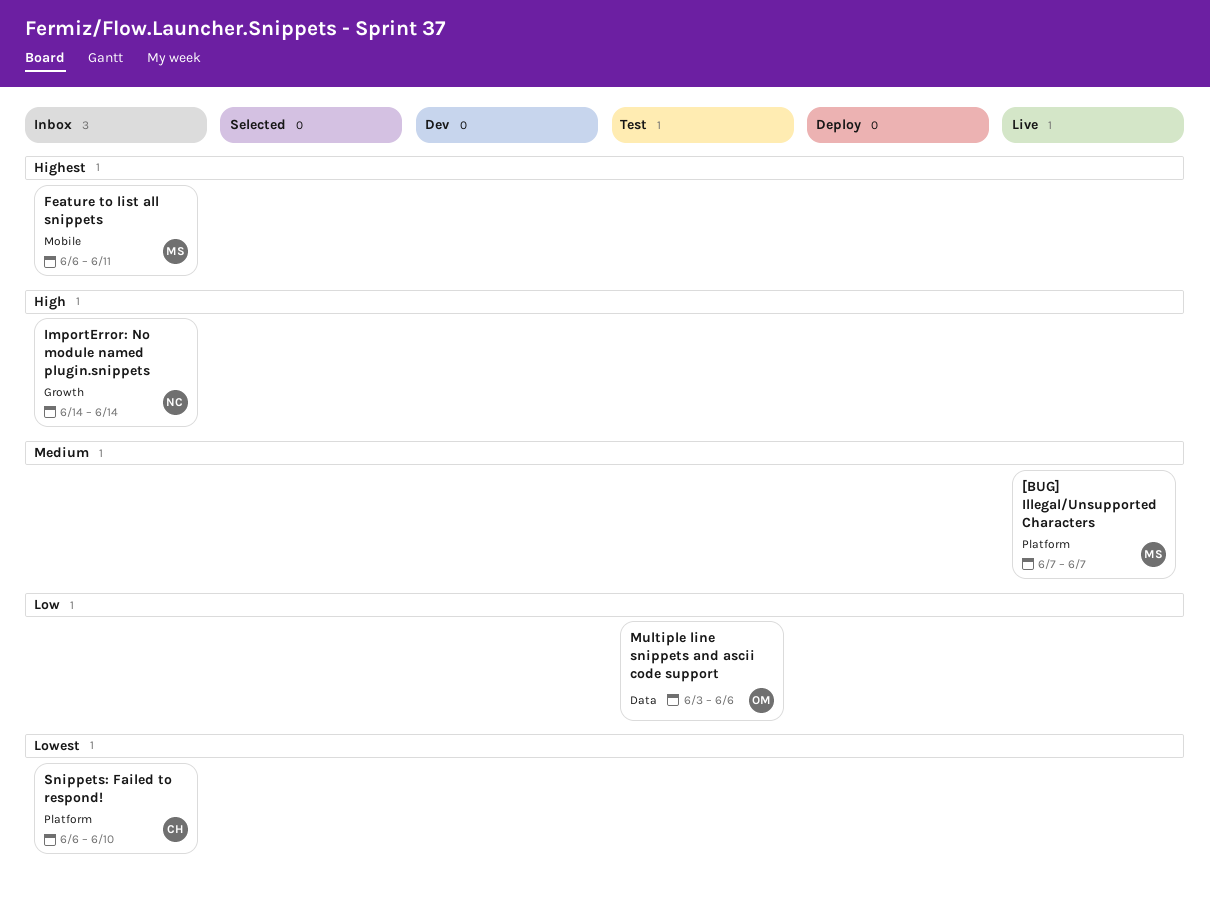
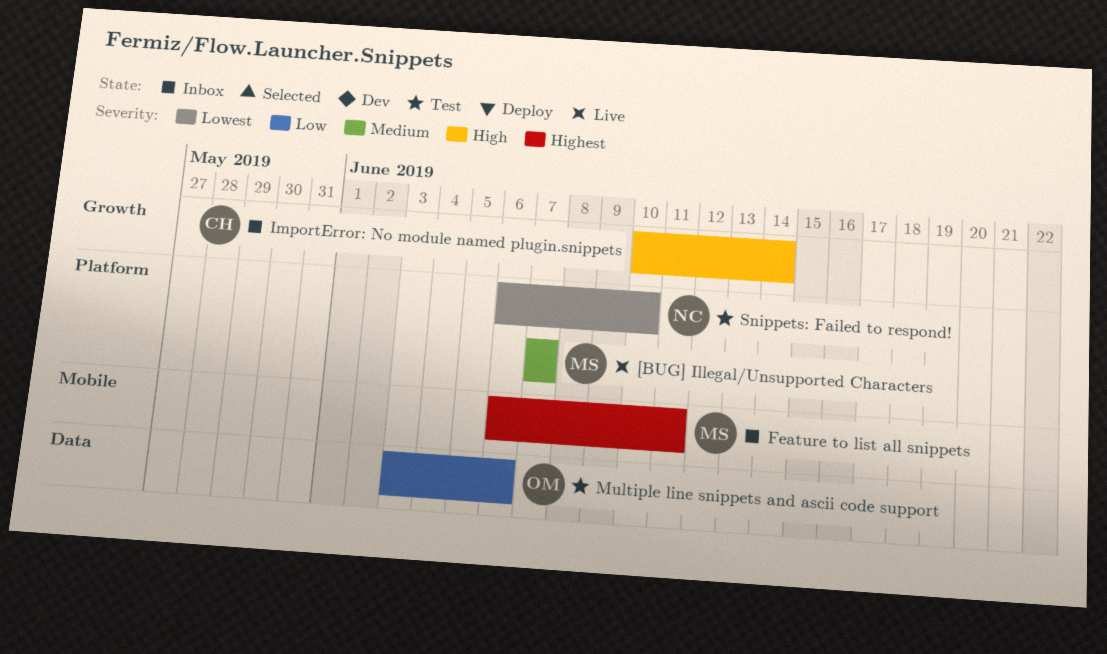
ImportError: No module named plugin.snippets, owner: NC -> CH
ImportError: No module named plugin.snippets, start: Jun 14 -> Jun 10
Snippets: Failed to respond!, status: Inbox -> Test
Snippets: Failed to respond!, owner: CH -> NC

